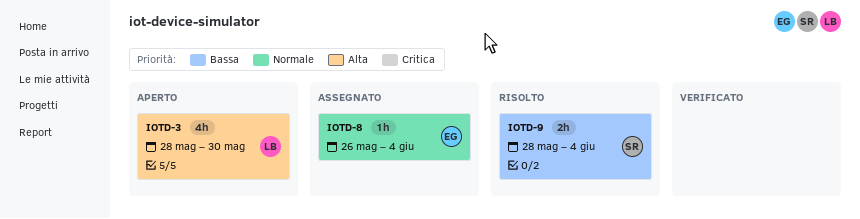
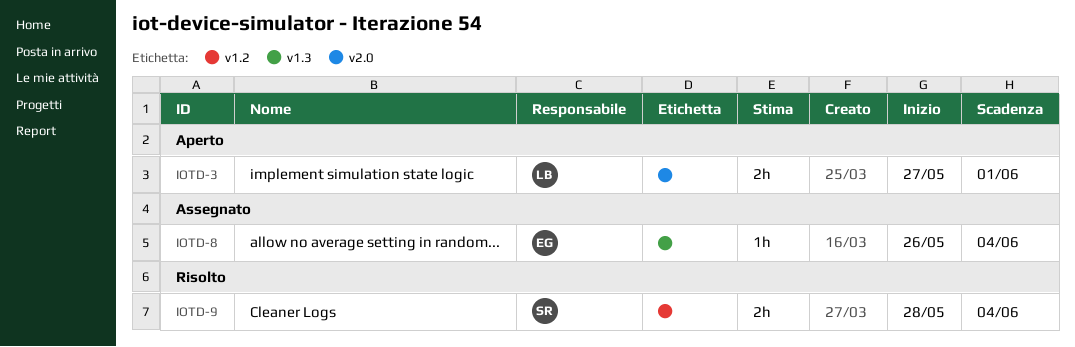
IOTD-3, estimate: 4h -> 2h
IOTD-3, start: May 28 -> May 27
IOTD-3, due: May 30 -> Jun 1

